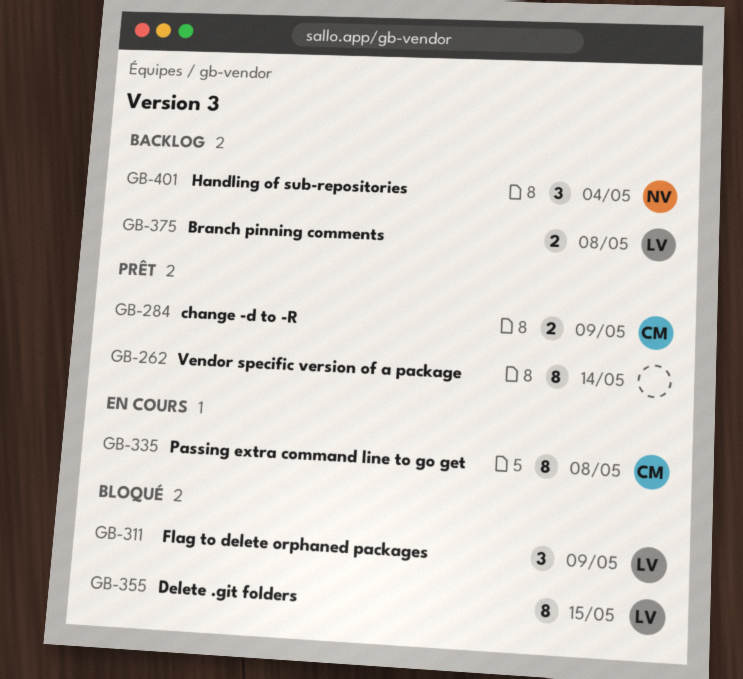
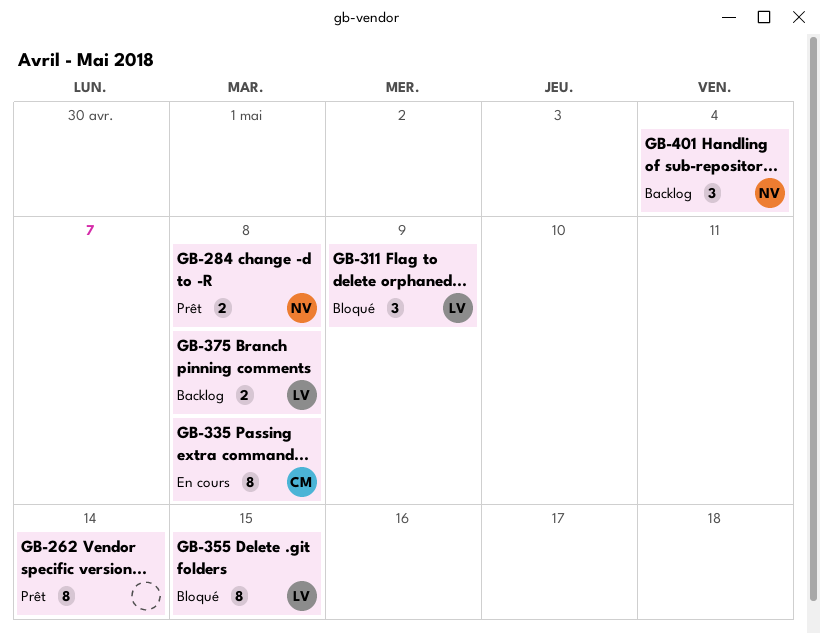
GB-284, owner: CM -> NV
GB-284, due: May 9 -> May 8

